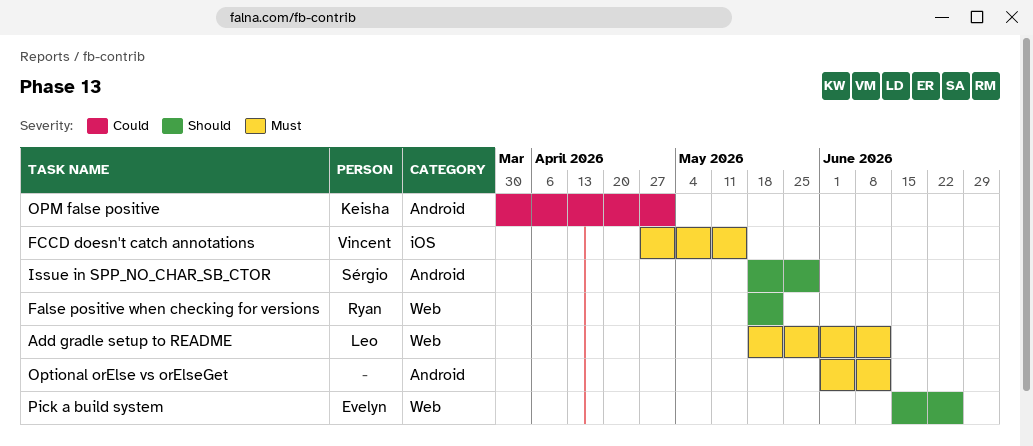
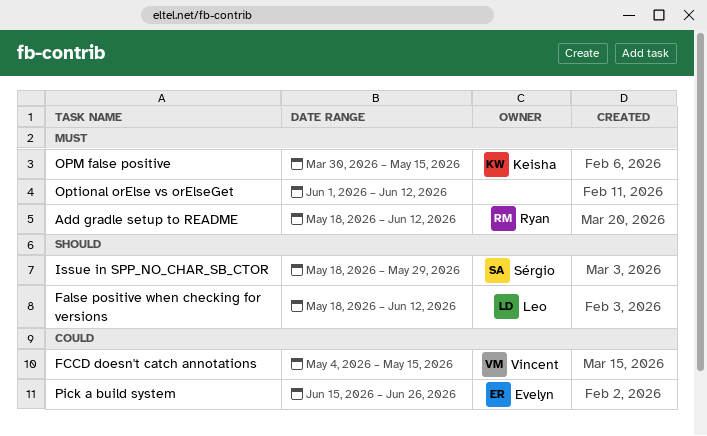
Add gradle setup to README, owner: Leo -> Ryan
False positive when checking for versions, owner: Ryan -> Leo
False positive when checking for versions, due: May 22 -> Jun 12
FCCD doesn't catch annotations, priority: Must -> Could
FCCD doesn't catch annotations, start: Apr 27 -> May 4
OPM false positive, priority: Could -> Must
OPM false positive, due: May 1 -> May 15
Pick a build system, priority: Should -> Could

